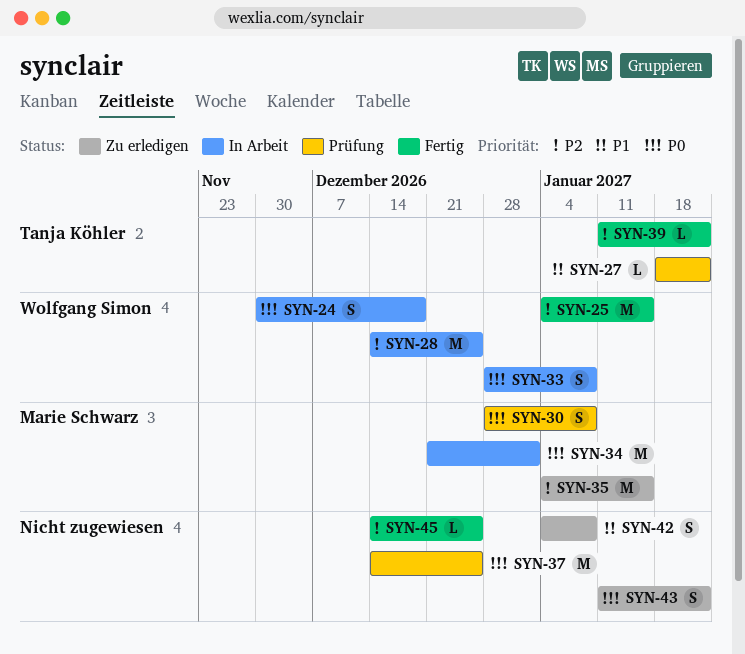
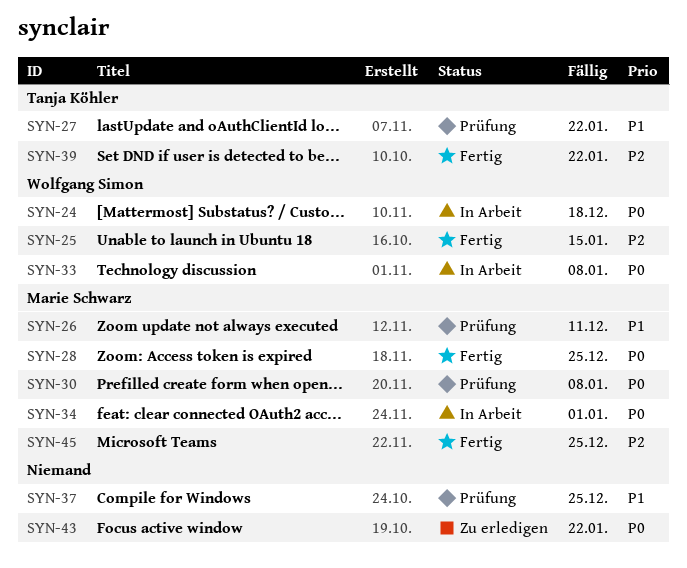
SYN-26: none -> present
SYN-28, status: In Arbeit -> Fertig
SYN-28, owner: Wolfgang Simon -> Marie Schwarz
SYN-28, priority: P2 -> P0
SYN-35: present -> none
SYN-37, priority: P0 -> P1
SYN-42: present -> none
SYN-45, owner: none -> Marie Schwarz

